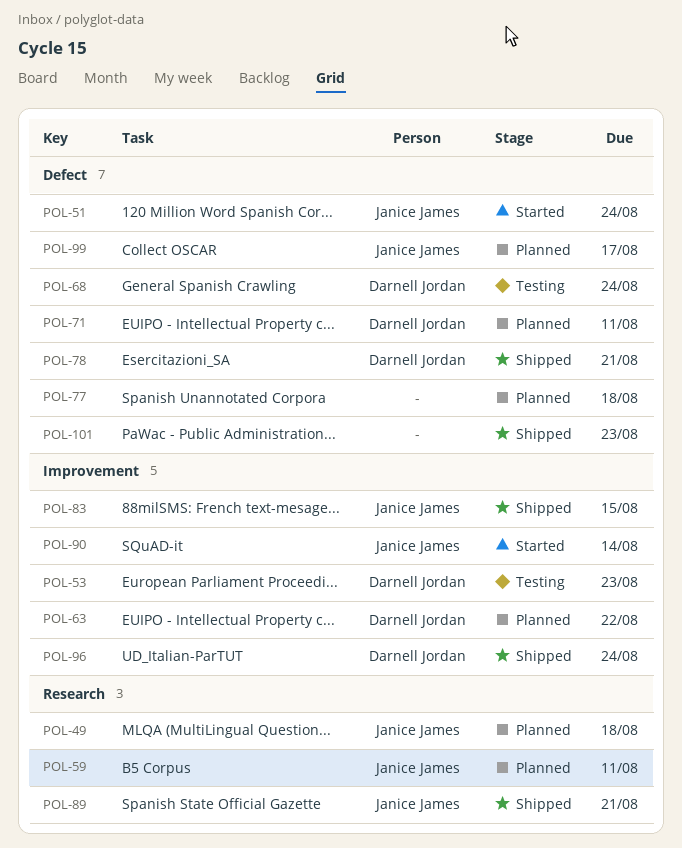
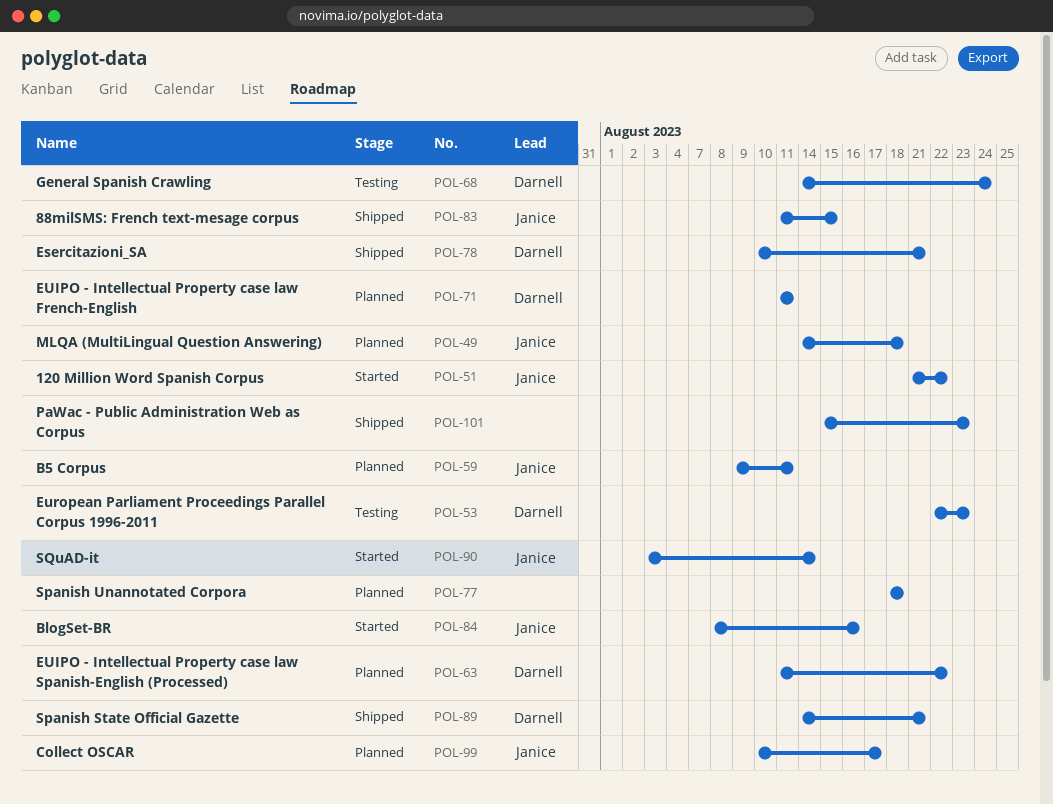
POL-51, due: Aug 24 -> Aug 22
POL-84: none -> present
POL-89, owner: Janice James -> Darnell Jordan
POL-96: present -> none

